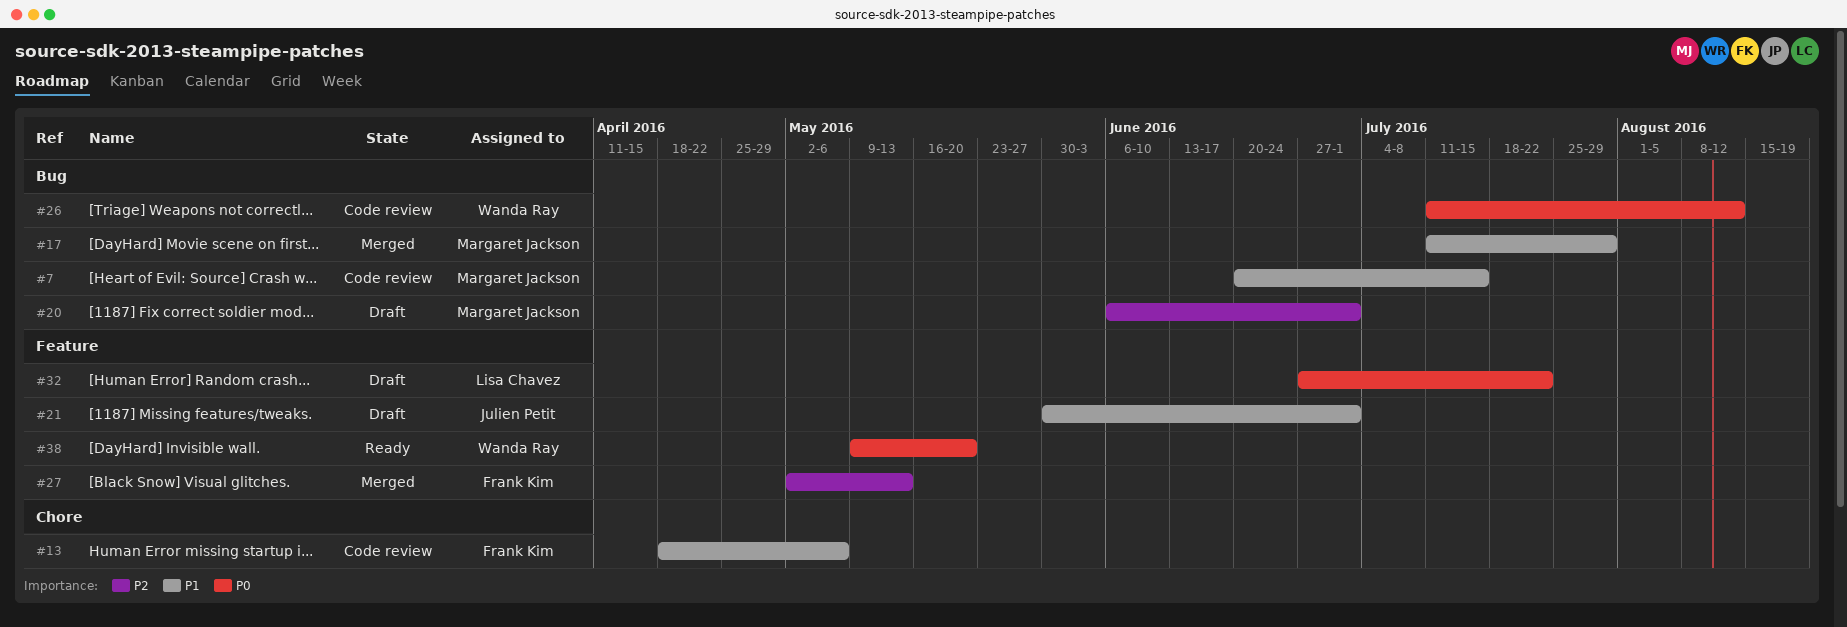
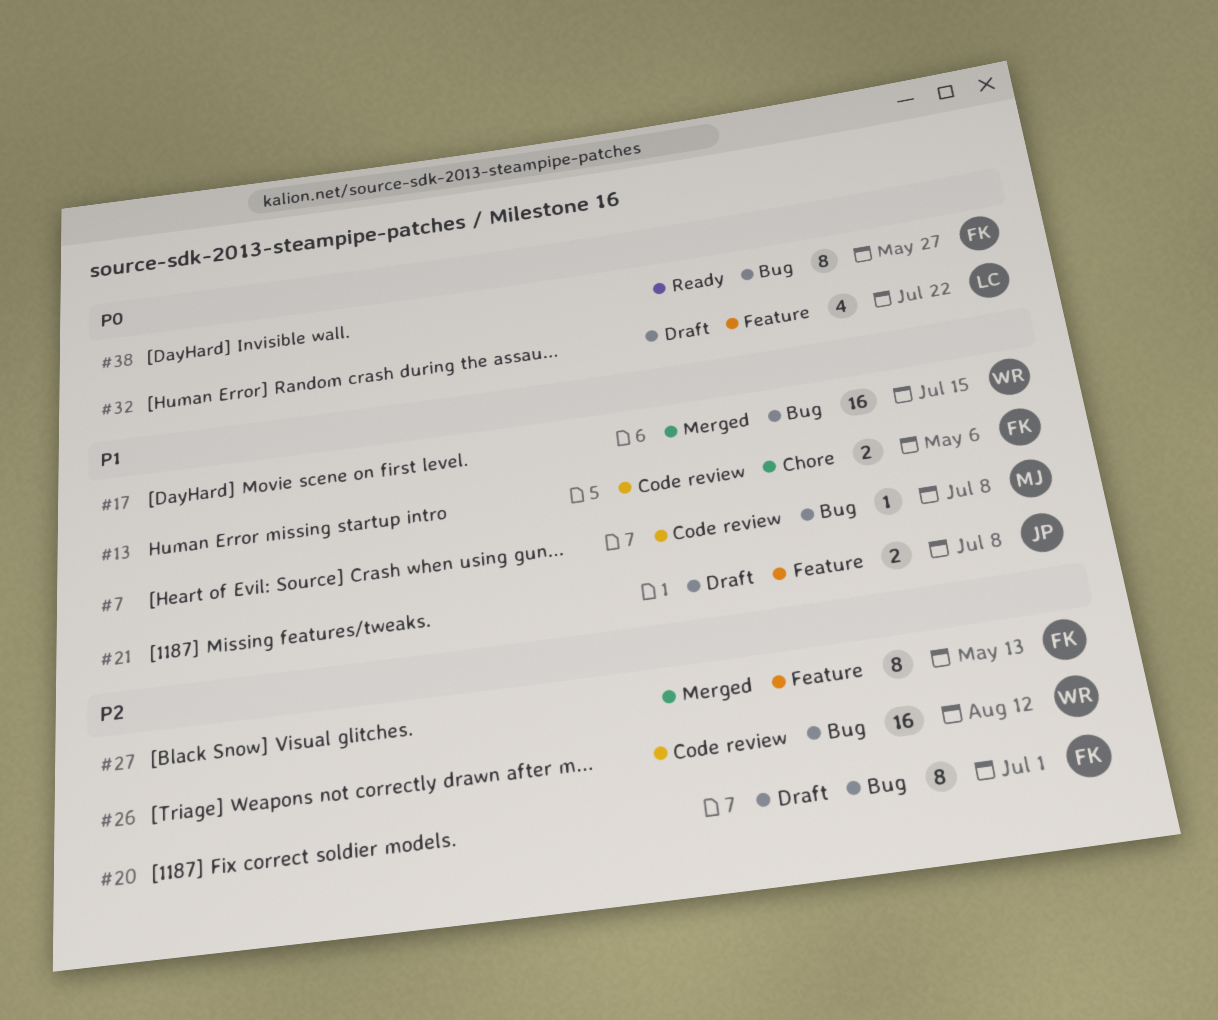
#7, due: Jul 15 -> Jul 8
#17, owner: Margaret Jackson -> Wanda Ray
#17, due: Jul 29 -> Jul 15
#20, owner: Margaret Jackson -> Frank Kim
#21, due: Jul 1 -> Jul 8
#26, priority: P0 -> P2
#38, owner: Wanda Ray -> Frank Kim
#38, label: Feature -> Bug
#38, due: May 20 -> May 27

